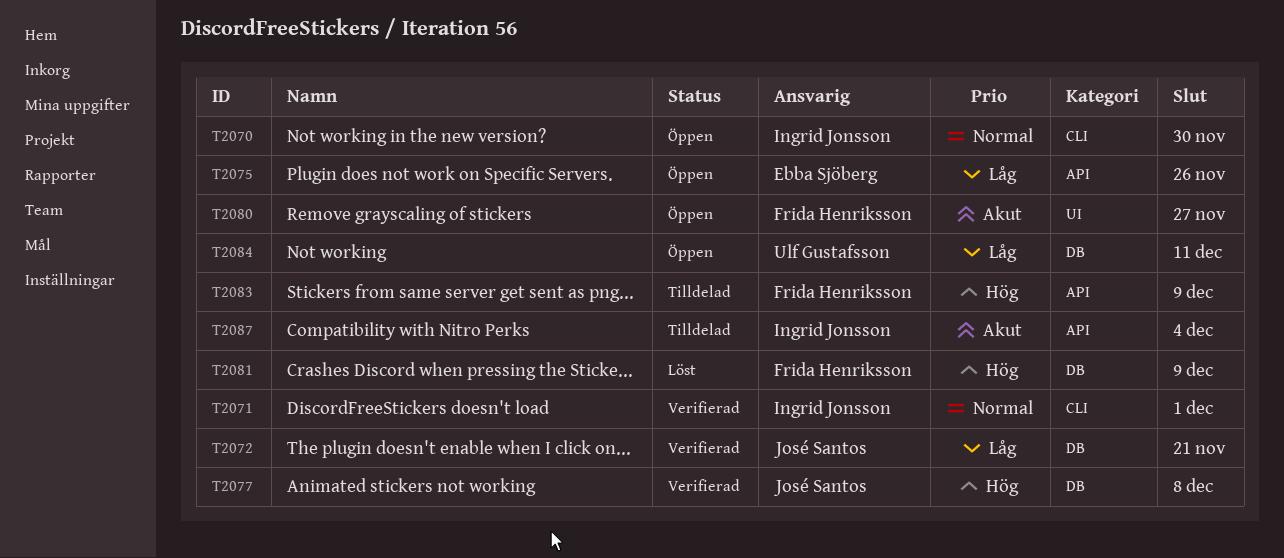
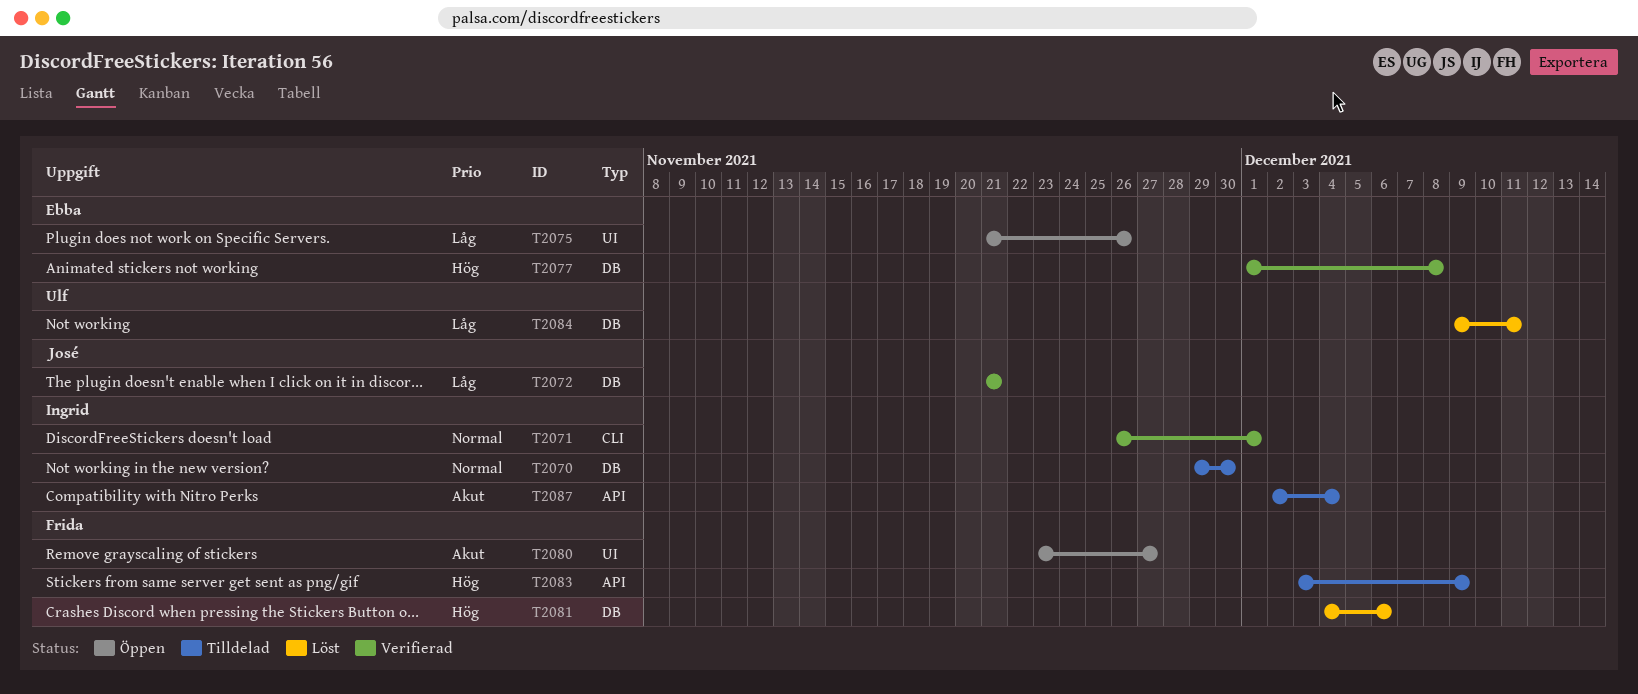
T2070, status: Öppen -> Tilldelad
T2070, label: CLI -> DB
T2075, label: API -> UI
T2077, owner: José Santos -> Ebba Sjöberg
T2081, due: Dec 9 -> Dec 6
T2084, status: Öppen -> Löst

